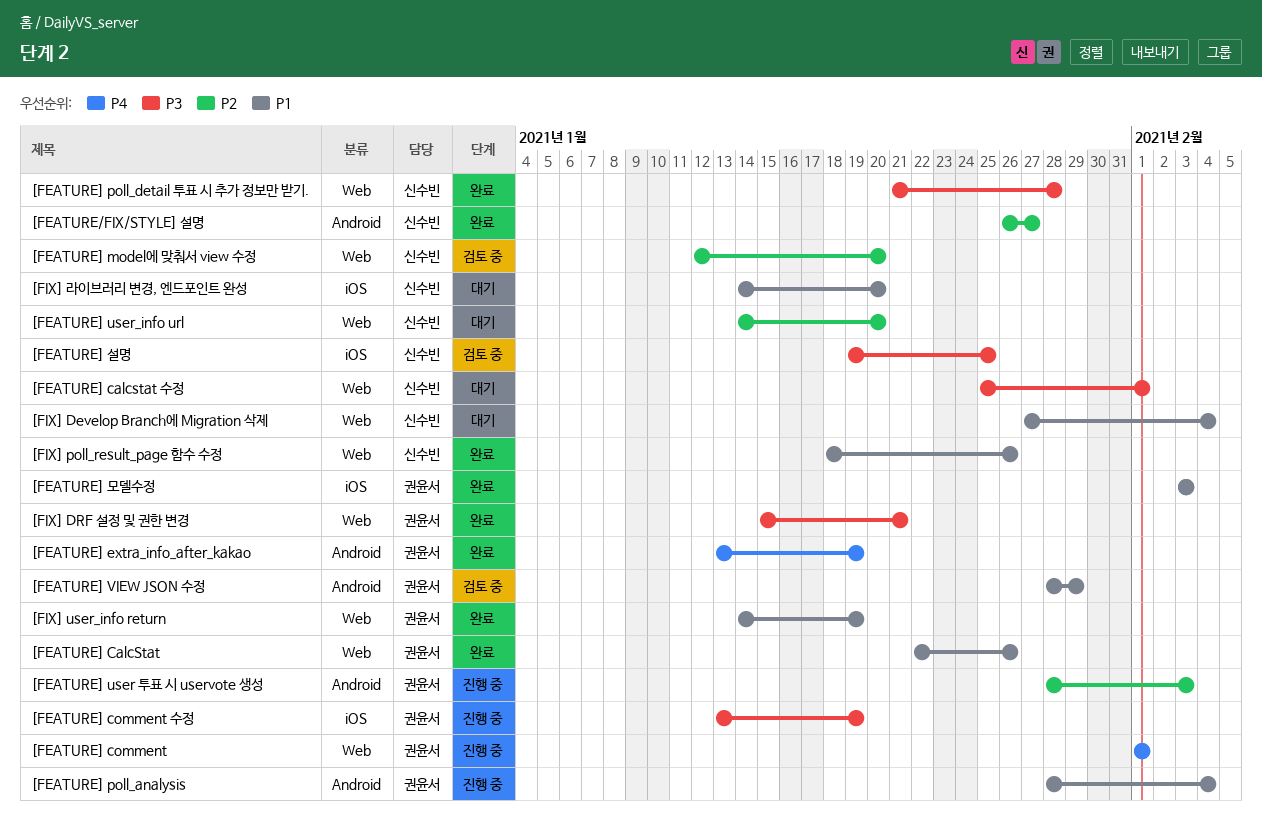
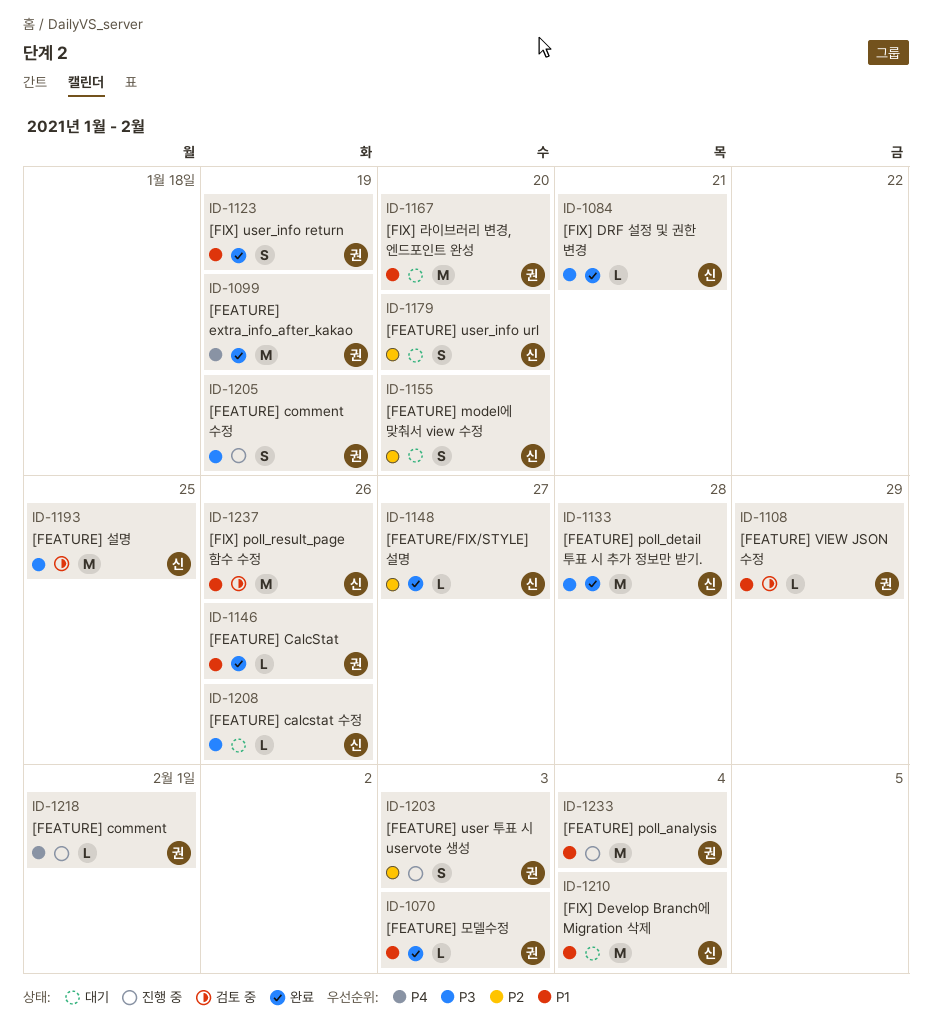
[FEATURE] calcstat 수정, due: Feb 1 -> Jan 26
[FEATURE] model에 맞춰서 view 수정, status: 검토 중 -> 대기
[FIX] DRF 설정 및 권한 변경, owner: 권윤서 -> 신수빈
[FIX] poll_result_page 함수 수정, status: 완료 -> 검토 중
[FIX] 라이브러리 변경, 엔드포인트 완성, owner: 신수빈 -> 권윤서

